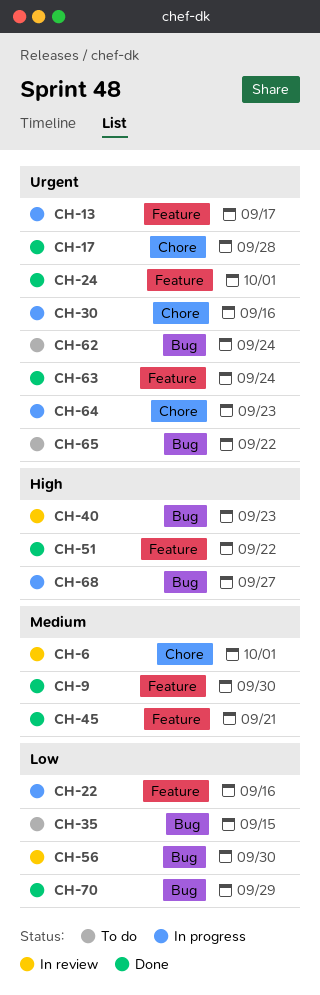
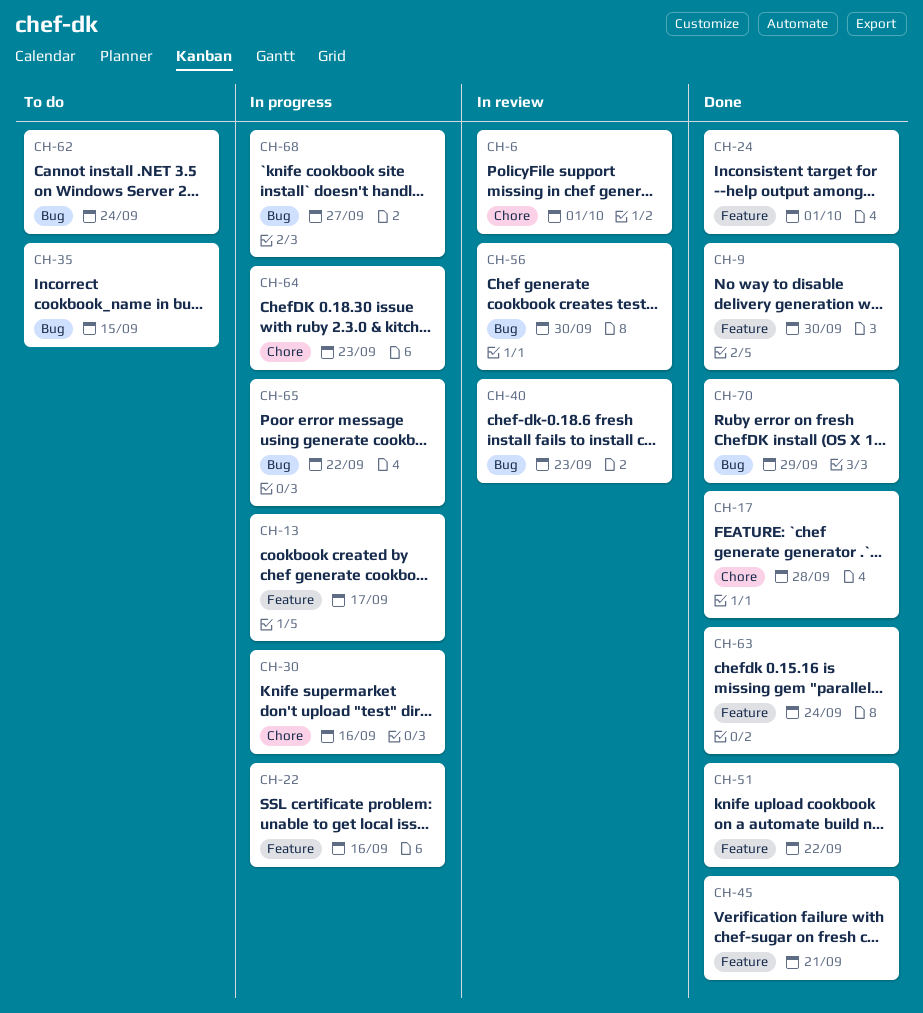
CH-65, status: To do -> In progress

